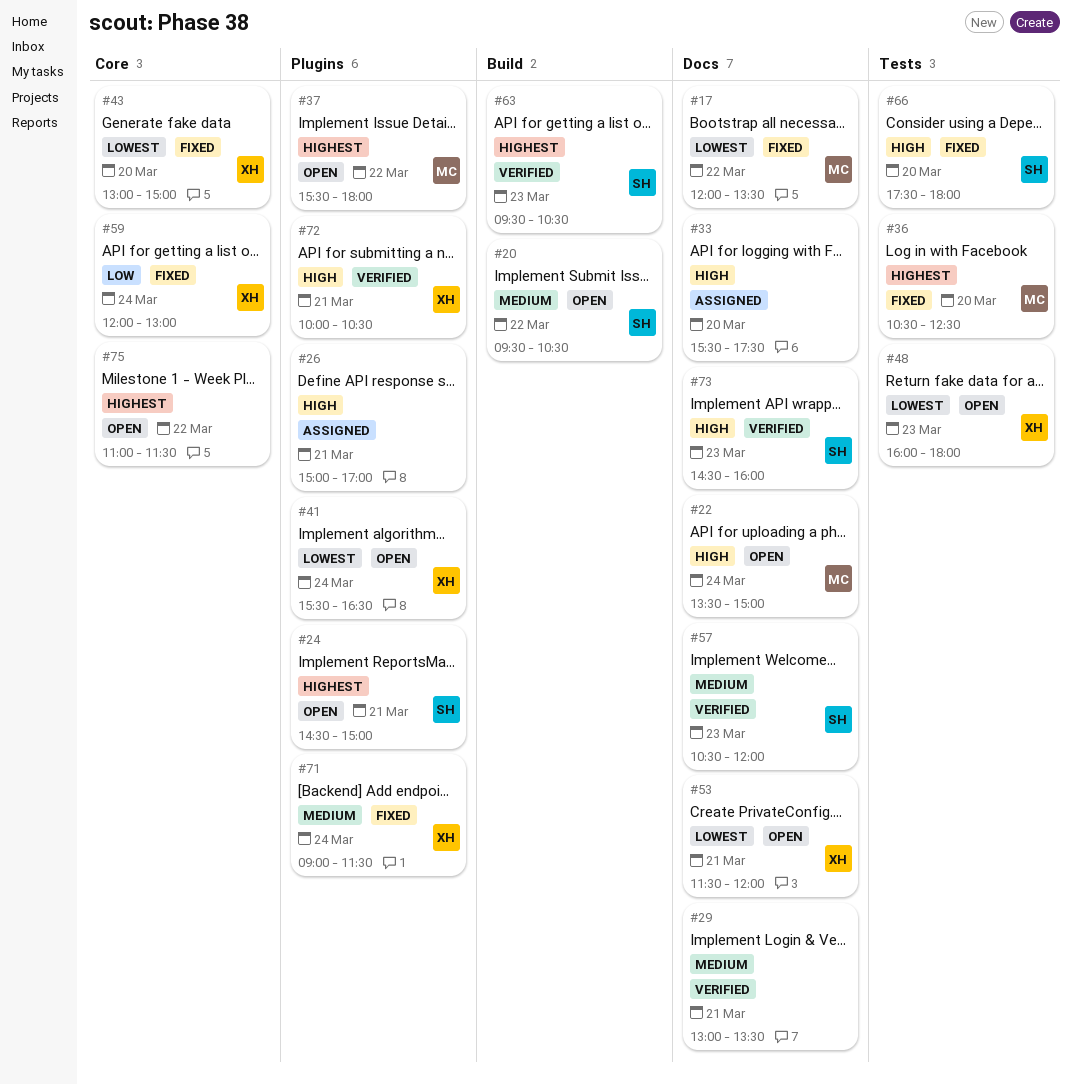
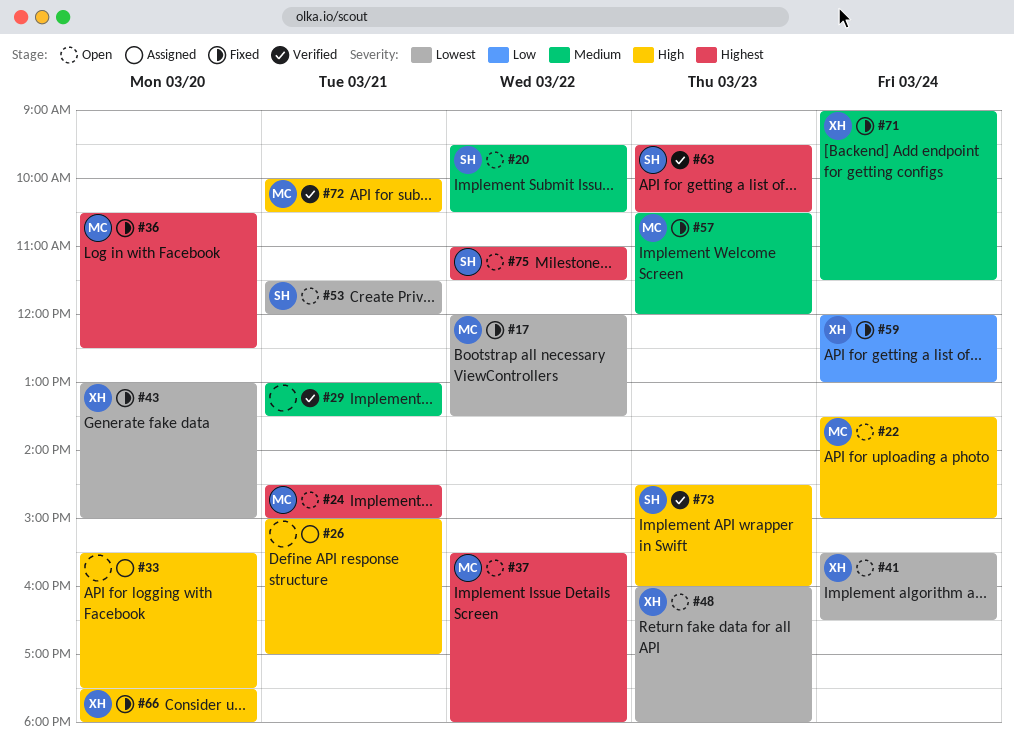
#24, owner: SH -> MC
#53, owner: XH -> SH
#57, status: Verified -> Fixed
#57, owner: SH -> MC
#66, owner: SH -> XH
#72, owner: XH -> MC
#75, owner: none -> SH

